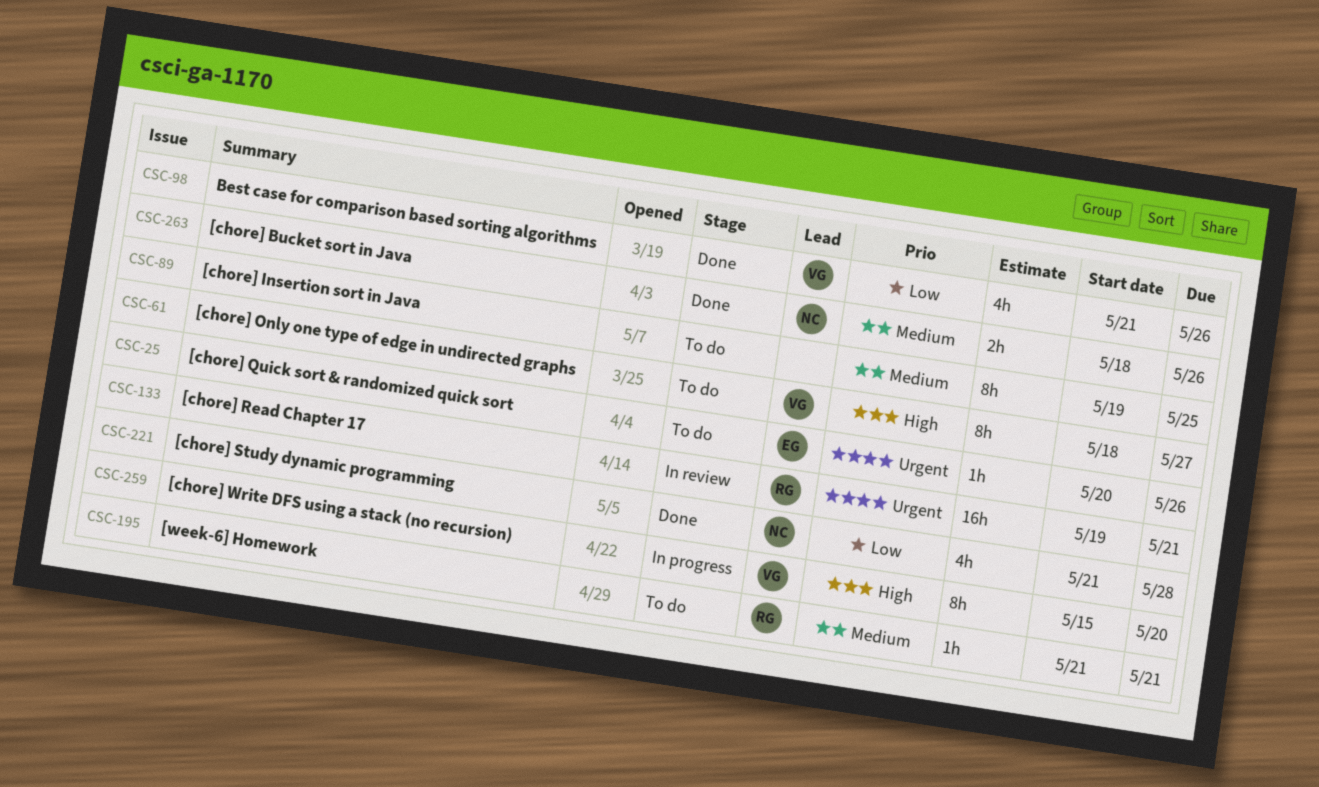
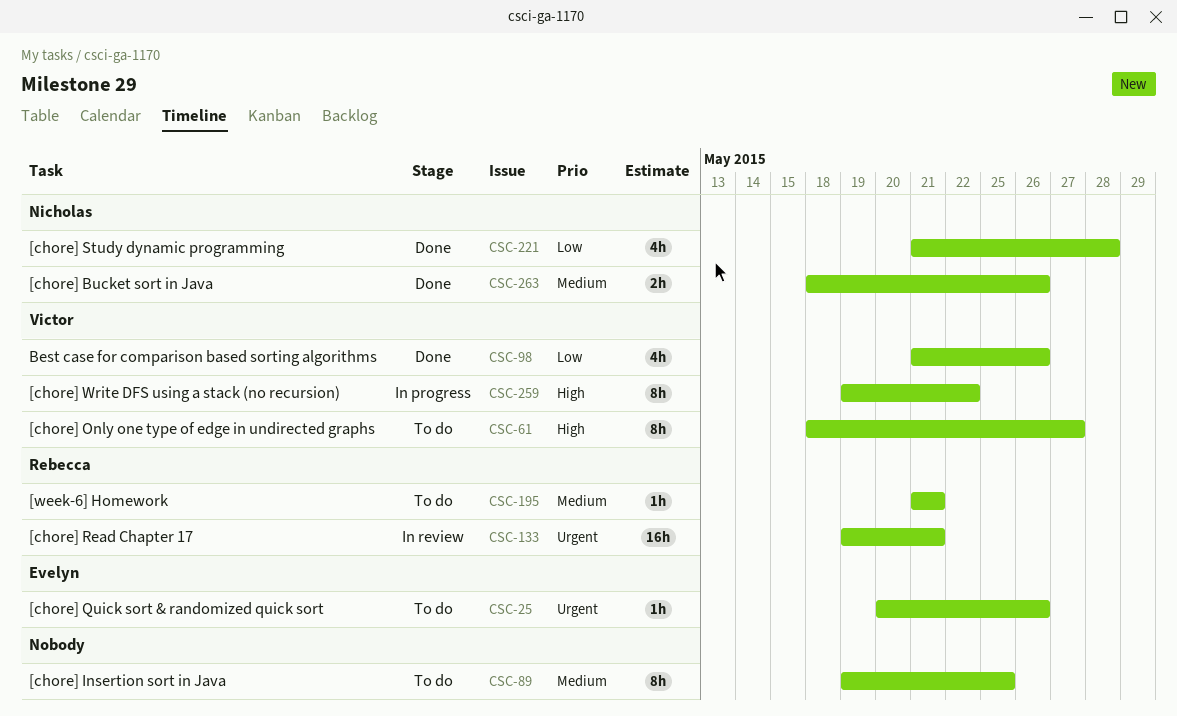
CSC-259, start: May 15 -> May 19
CSC-259, due: May 20 -> May 22

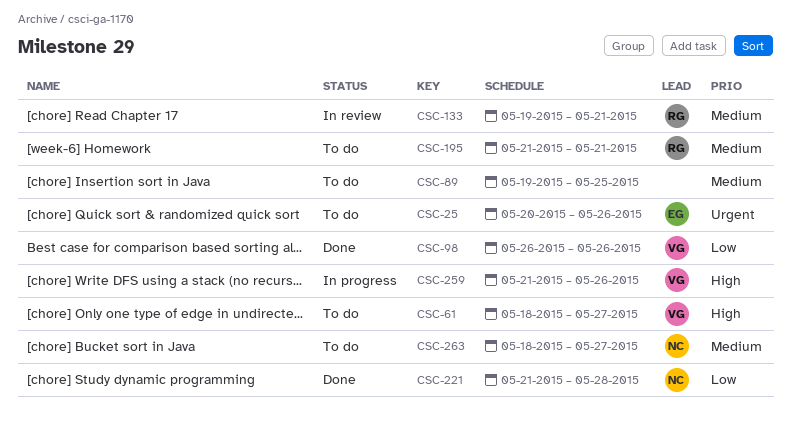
CSC-98, start: May 21 -> May 26
CSC-133, priority: Urgent -> Medium
CSC-259, start: May 19 -> May 21
CSC-259, due: May 22 -> May 26
CSC-263, status: Done -> To do
CSC-263, due: May 26 -> May 27

